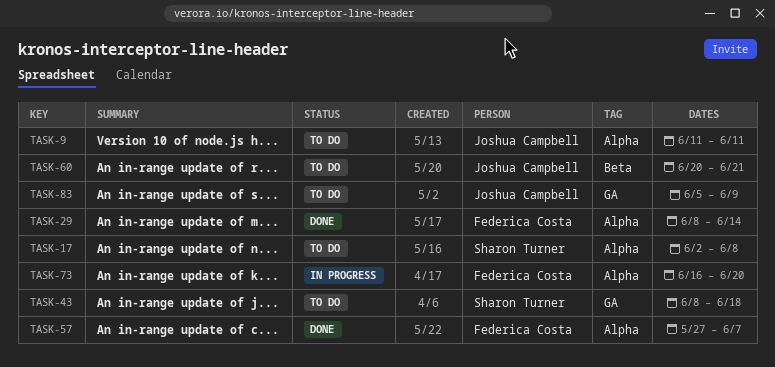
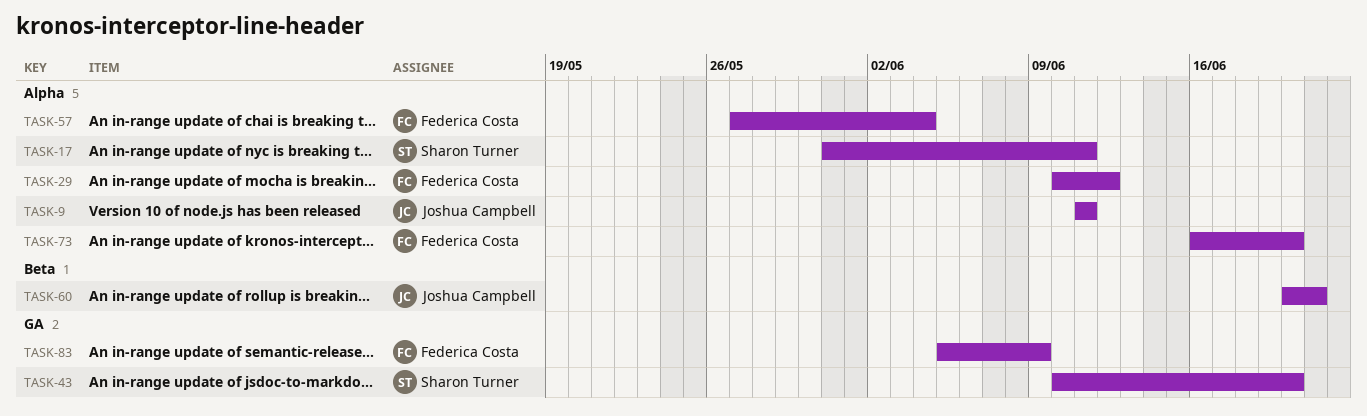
TASK-17, start: Jun 2 -> May 31
TASK-17, due: Jun 8 -> Jun 11
TASK-29, start: Jun 8 -> Jun 10
TASK-29, due: Jun 14 -> Jun 12
TASK-43, start: Jun 8 -> Jun 10
TASK-43, due: Jun 18 -> Jun 20
TASK-57, due: Jun 7 -> Jun 4
TASK-83, owner: Joshua Campbell -> Federica Costa

